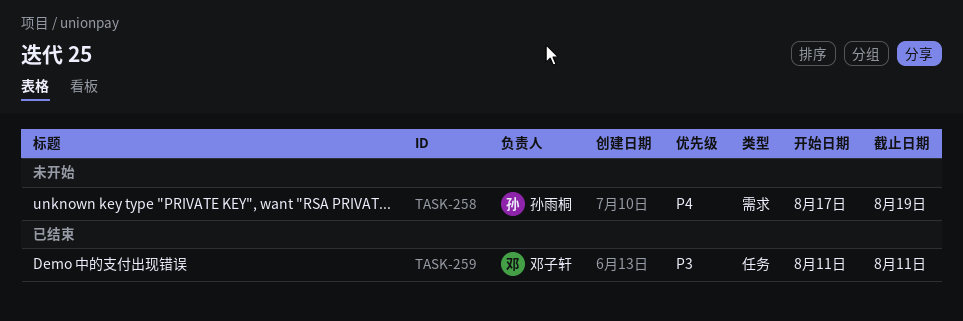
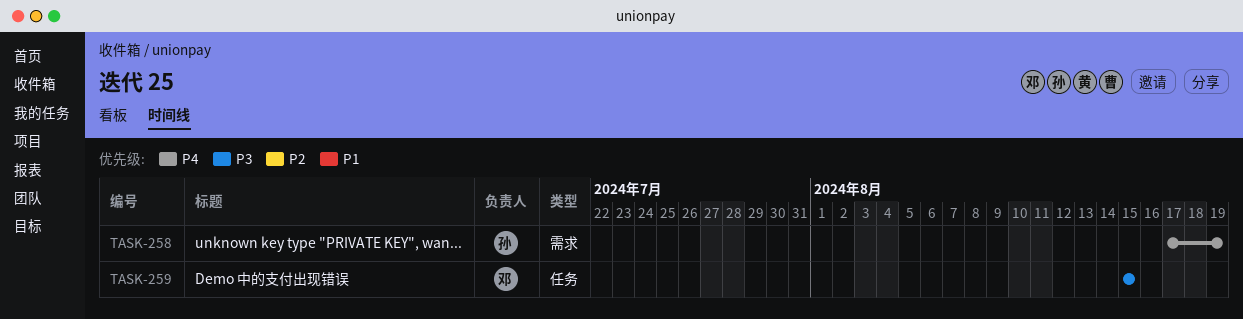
TASK-259, start: Aug 11 -> Aug 15
TASK-259, due: Aug 11 -> Aug 15

